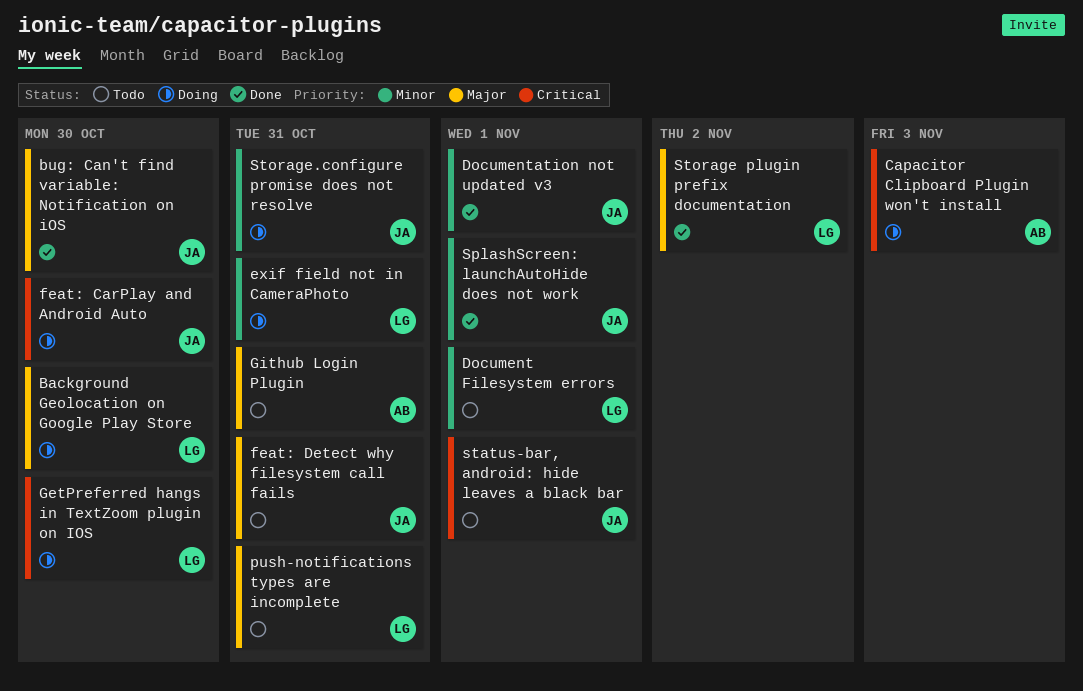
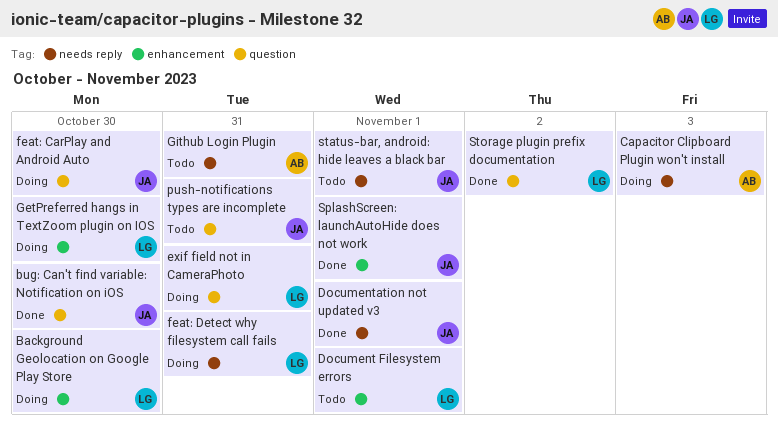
feat: Detect why filesystem call fails, status: Todo -> Doing
feat: Detect why filesystem call fails, owner: JA -> LG
push-notifications types are incomplete, owner: LG -> JA
Storage.configure promise does not resolve: present -> none

